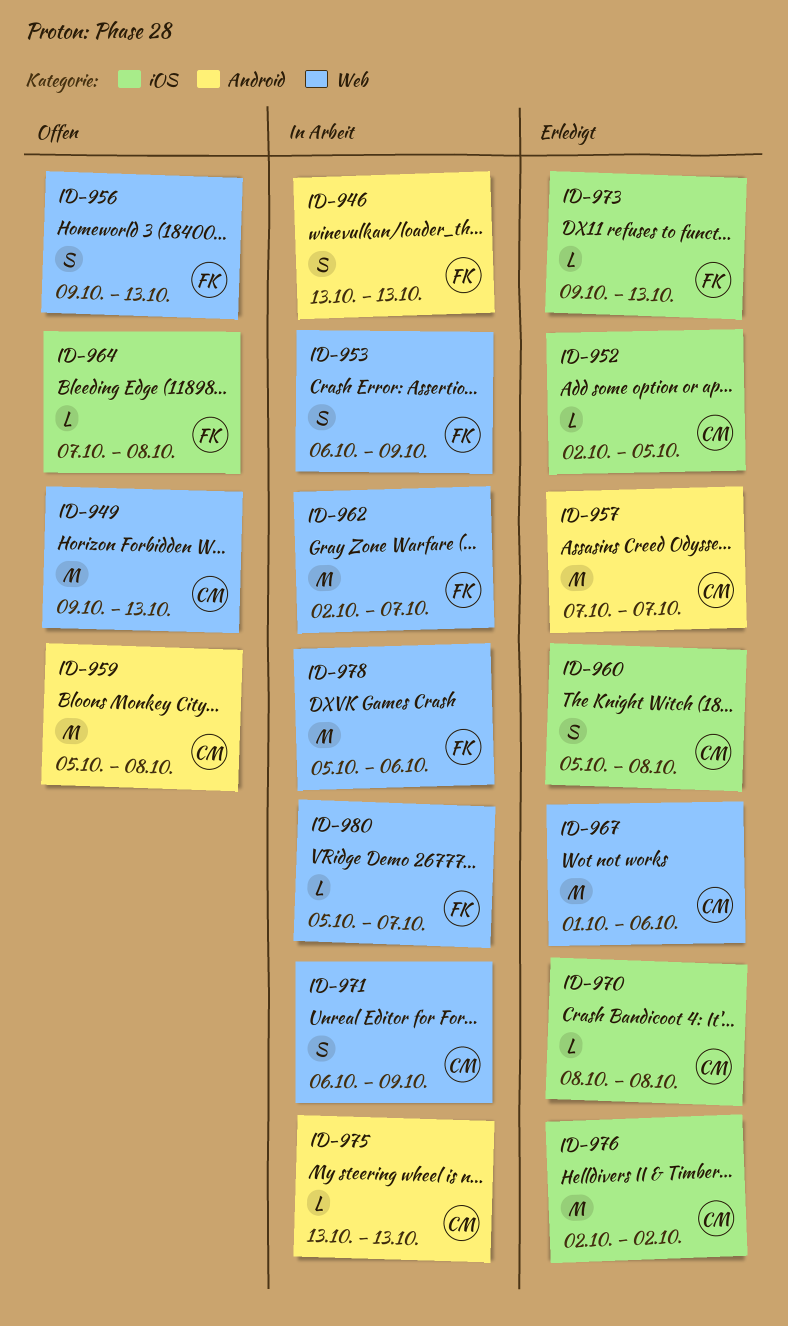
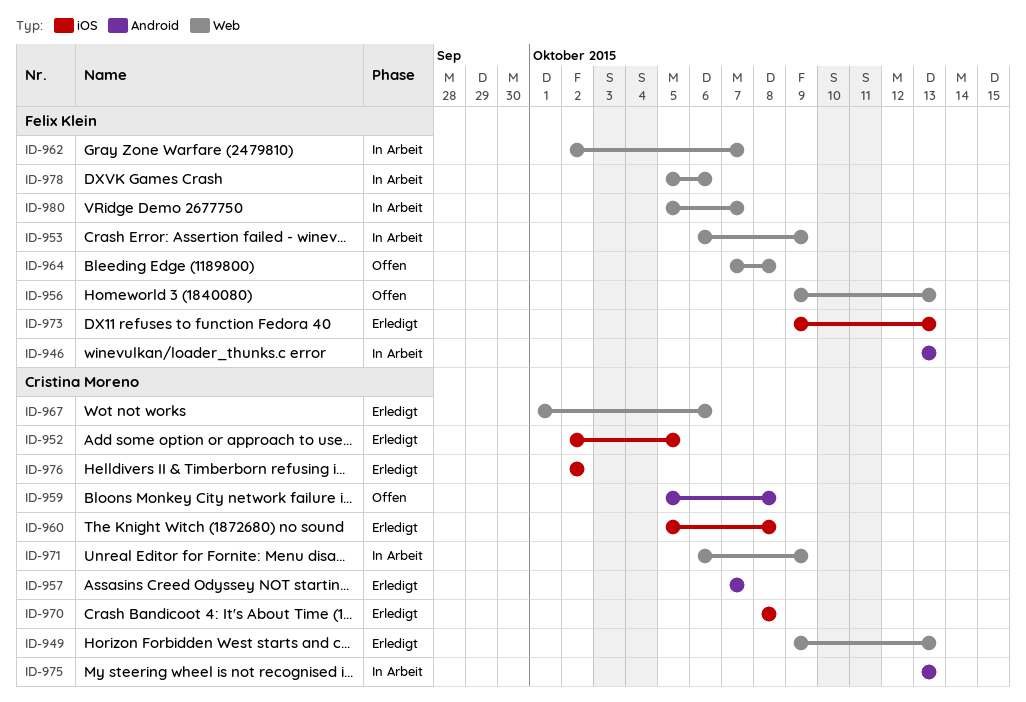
ID-949, status: Offen -> Erledigt
ID-964, label: iOS -> Web

